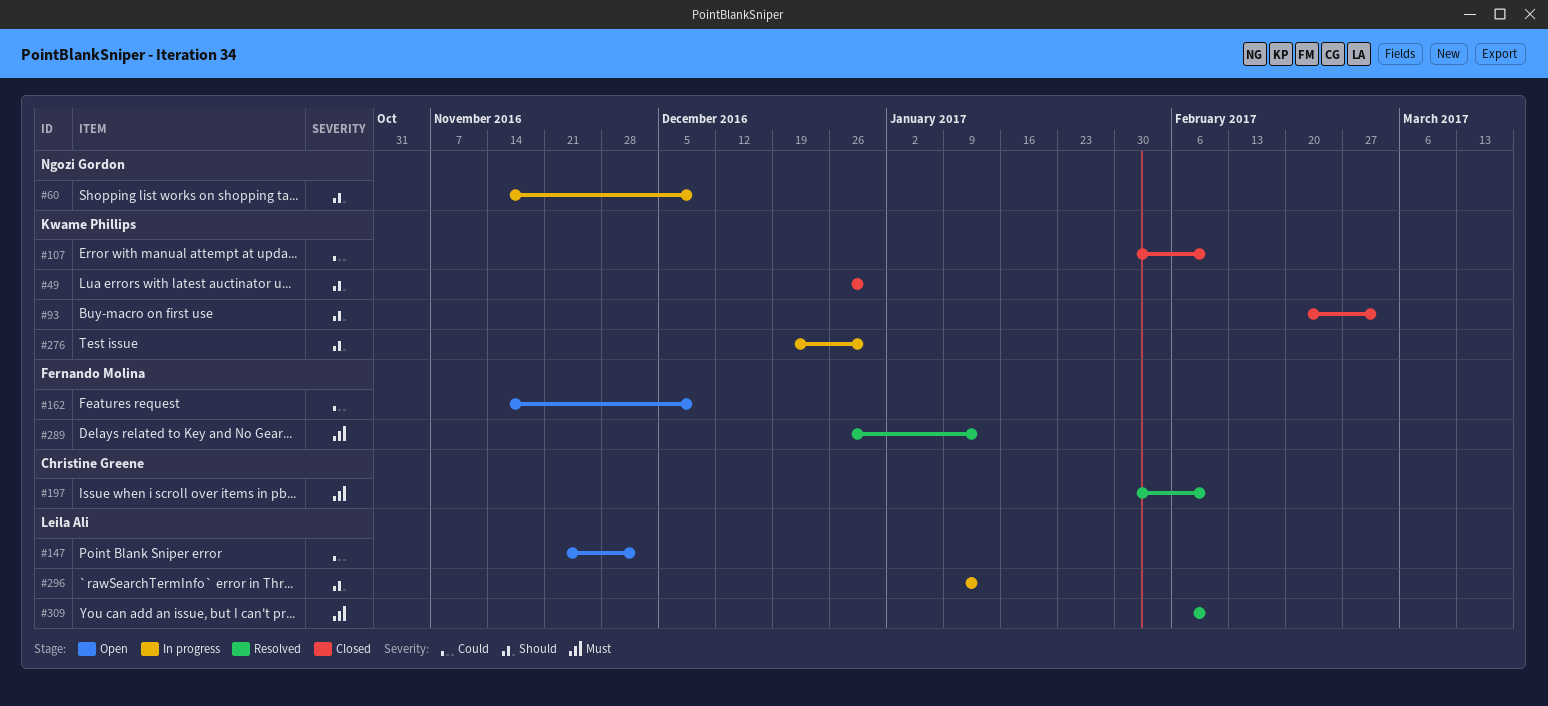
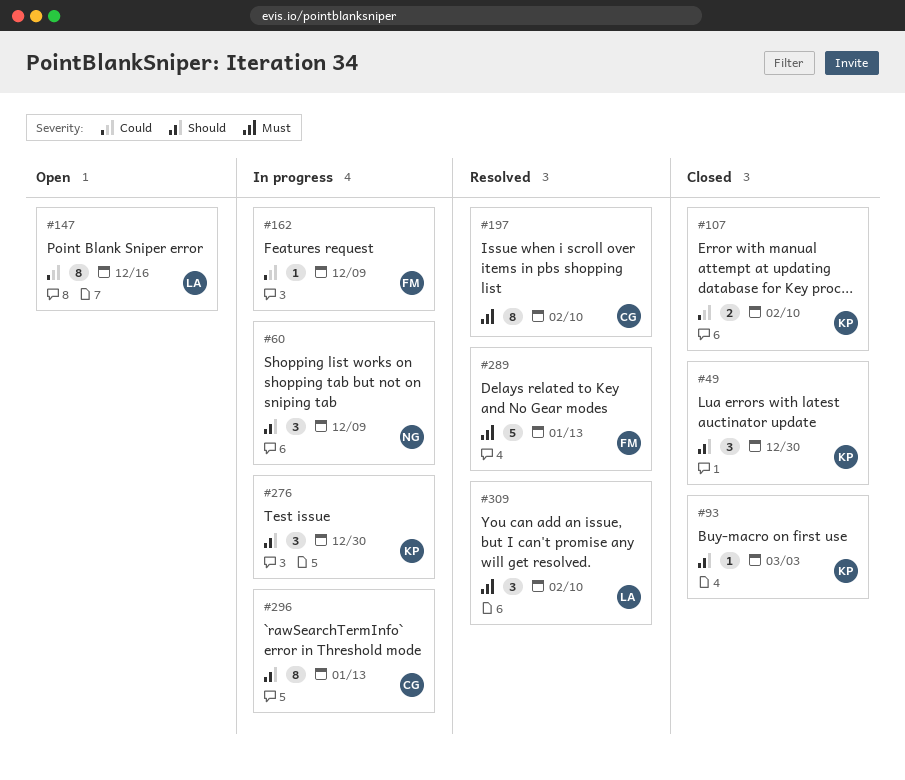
#147, due: Dec 2 -> Dec 16
#162, status: Open -> In progress
#296, owner: Leila Ali -> Christine Greene

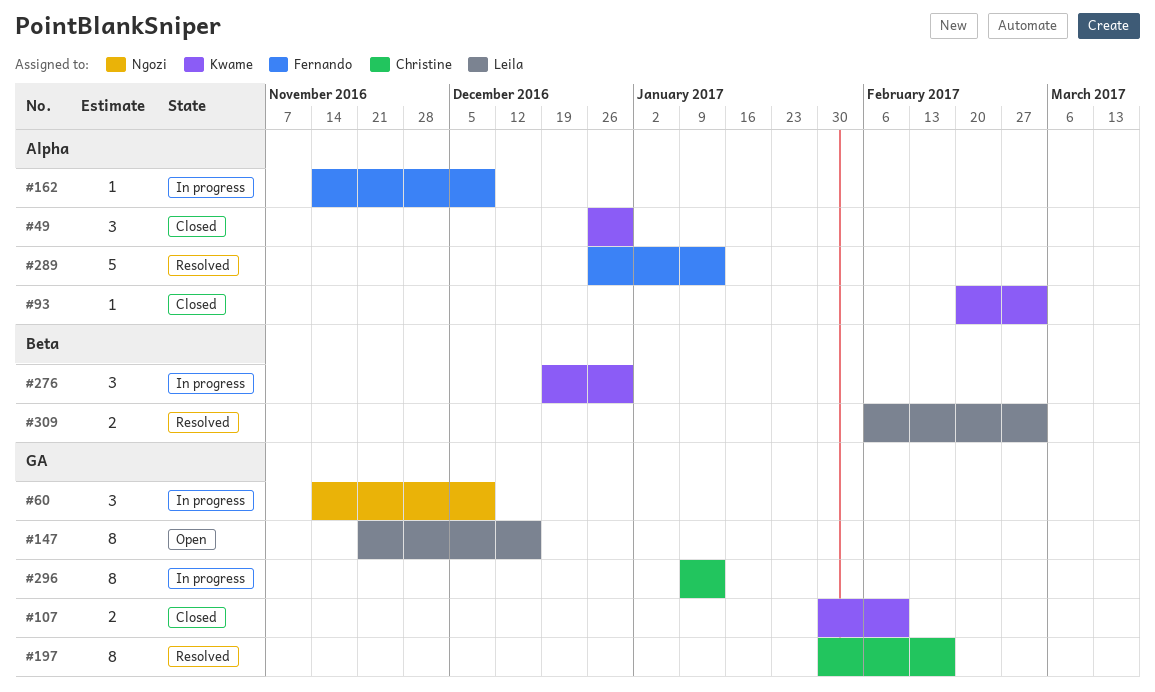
#197, due: Feb 10 -> Feb 17
#309, estimate: 3 -> 2
#309, due: Feb 10 -> Mar 3

